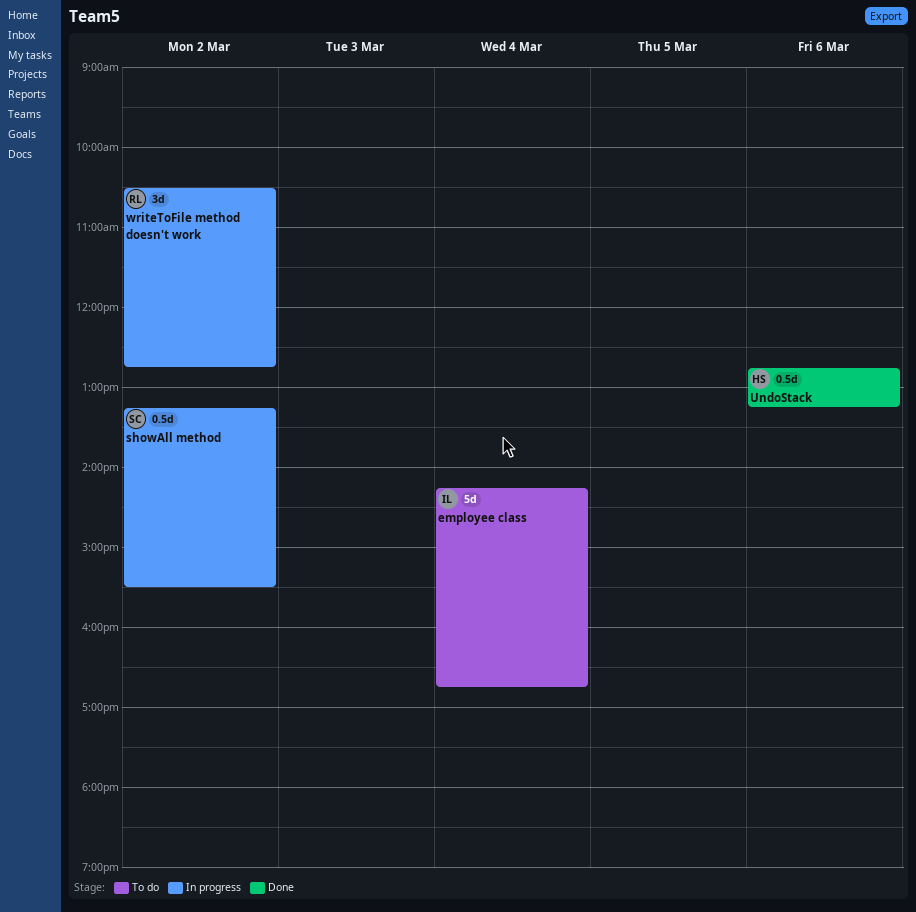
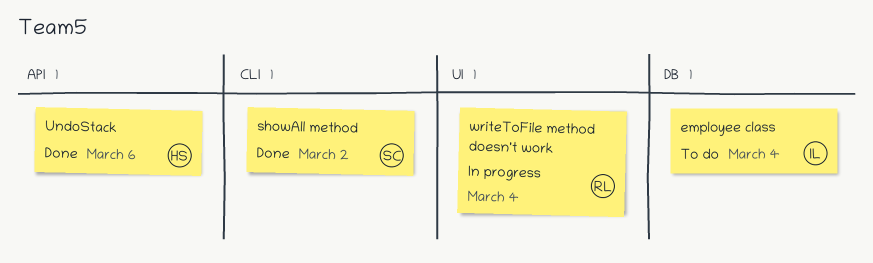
showAll method, status: In progress -> Done
writeToFile method doesn't work, day: Mar 2 -> Mar 4

